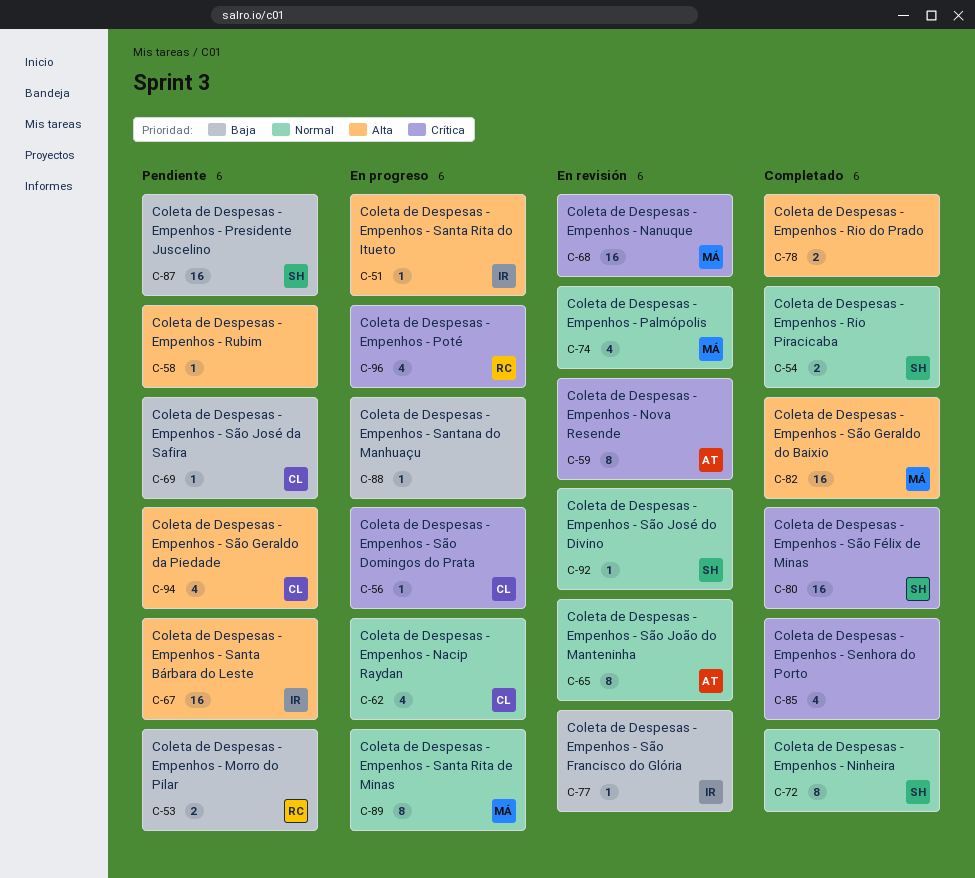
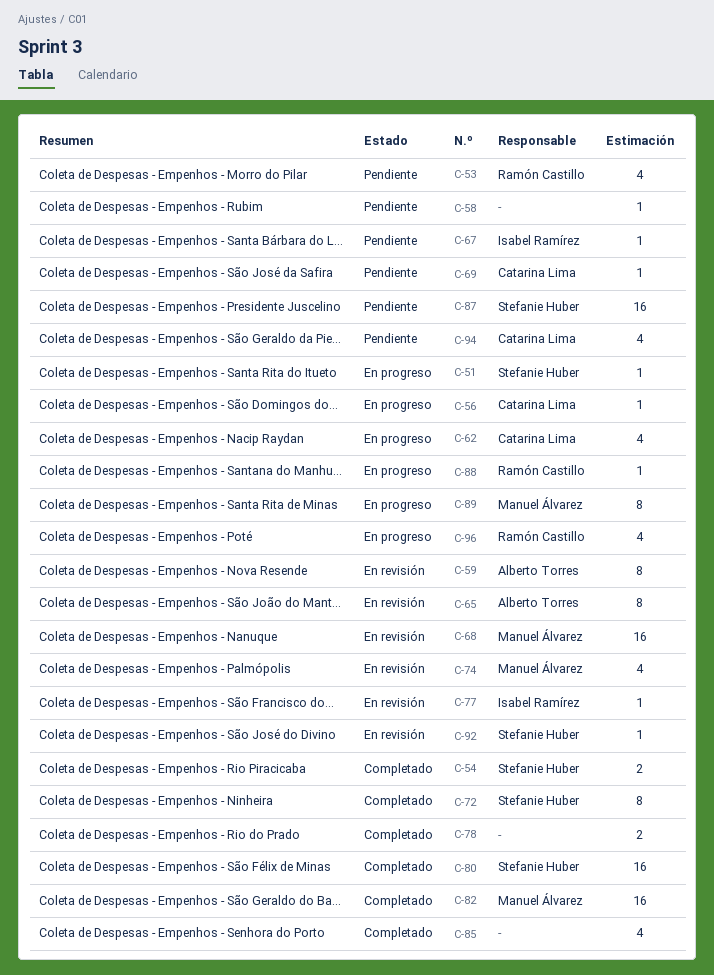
C-51, owner: Isabel Ramírez -> Stefanie Huber
C-53, estimate: 2 -> 4
C-67, estimate: 16 -> 1
C-88, owner: none -> Ramón Castillo

